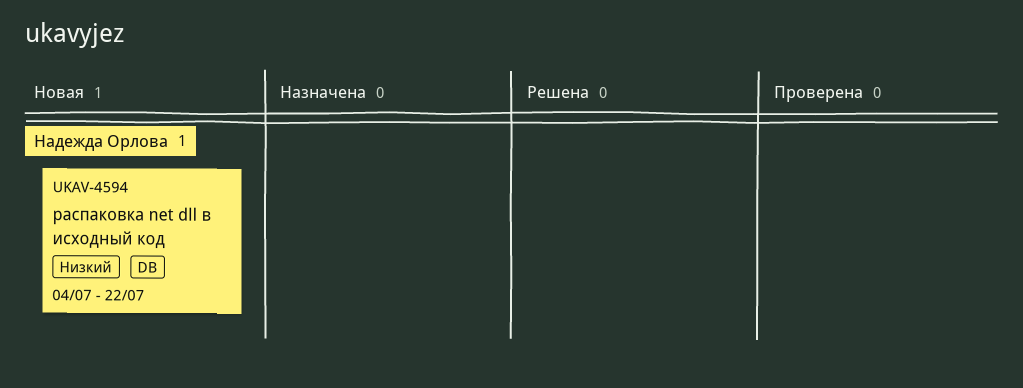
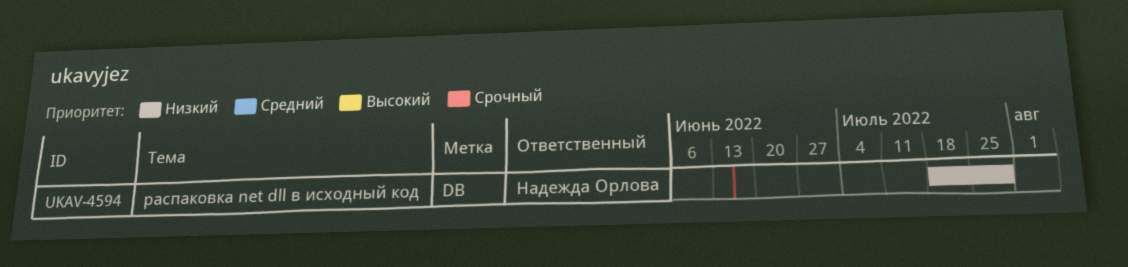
UKAV-4594, start: Jul 4 -> Jul 18
UKAV-4594, due: Jul 22 -> Jul 29

